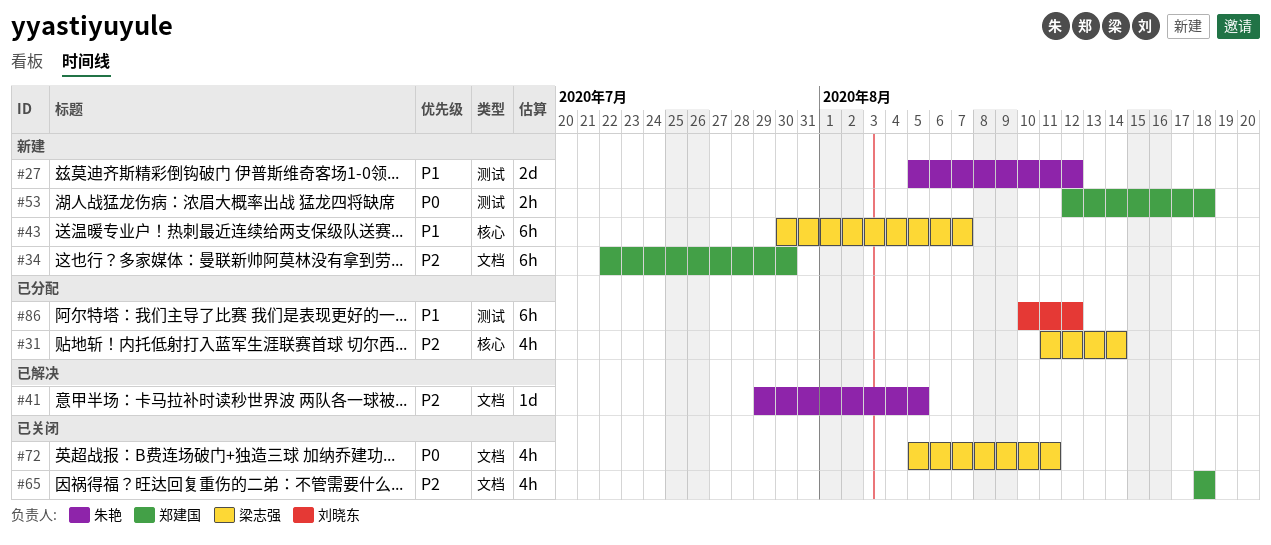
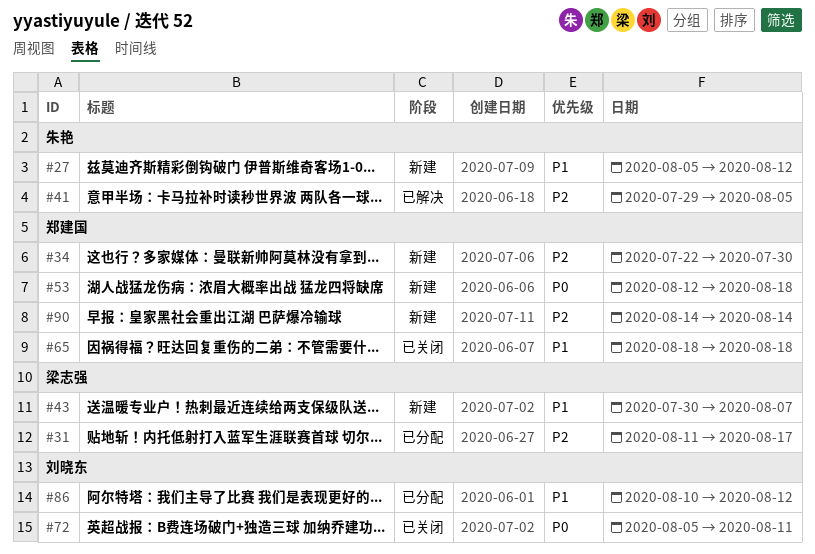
#31, due: Aug 14 -> Aug 17
#65, priority: P2 -> P1
#72, owner: 梁志强 -> 刘晓东
#90: none -> present

